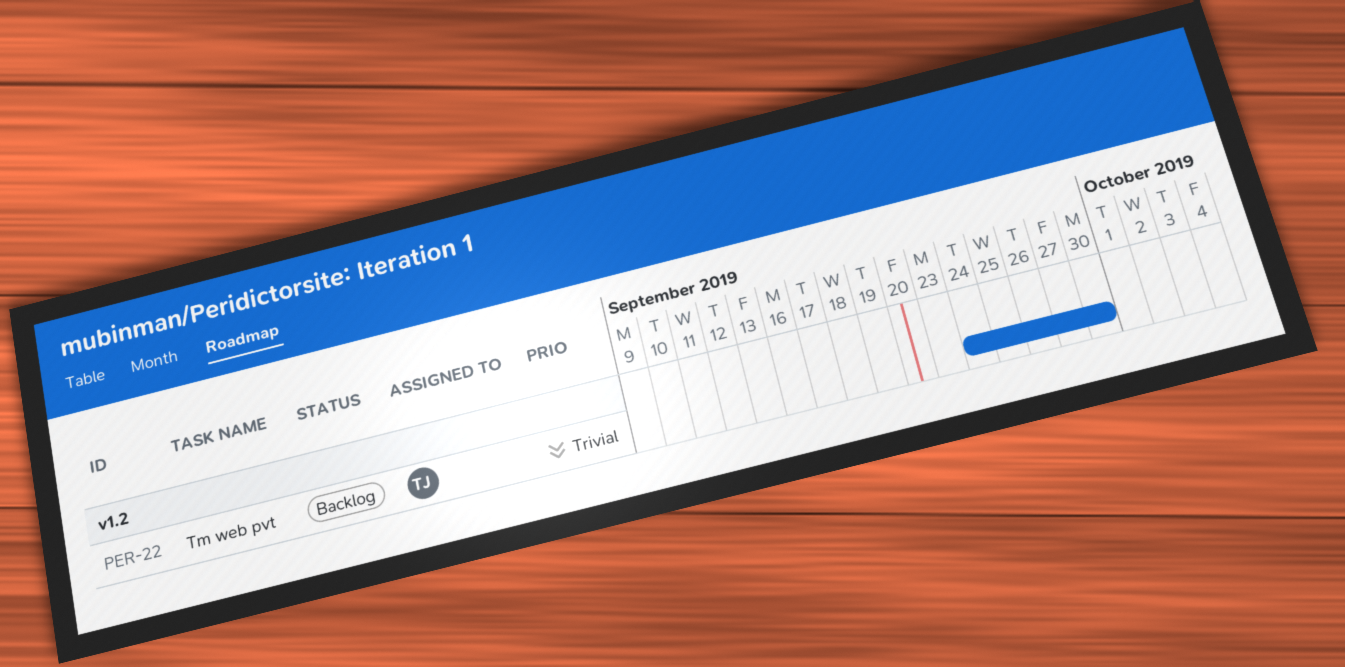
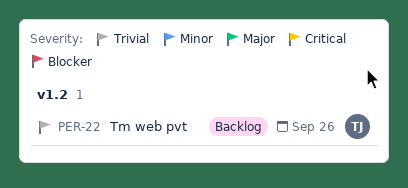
PER-22, due: Sep 30 -> Sep 26

